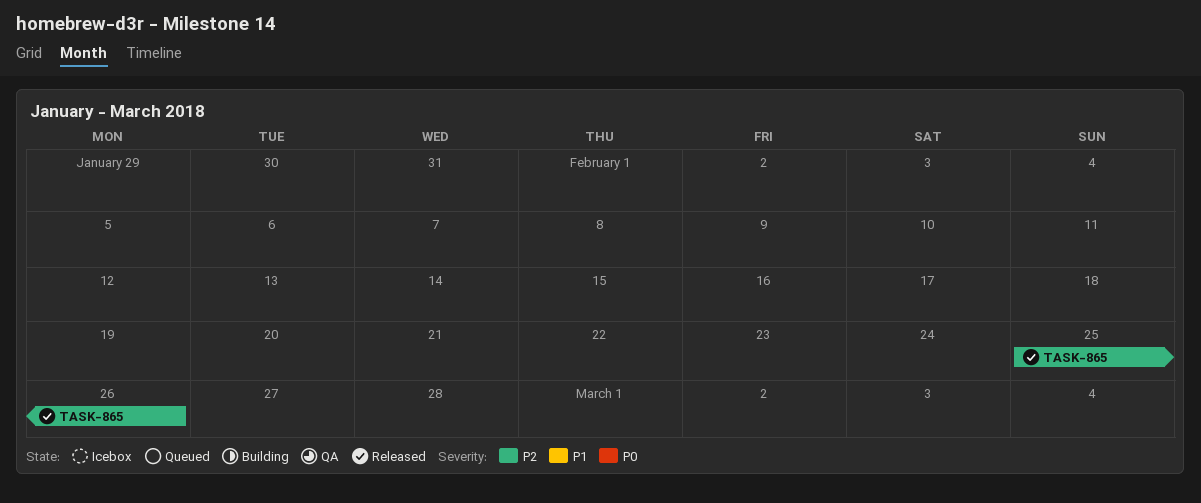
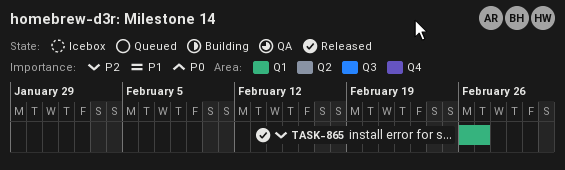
TASK-865, start: Feb 25 -> Feb 26
TASK-865, due: Feb 26 -> Feb 27

